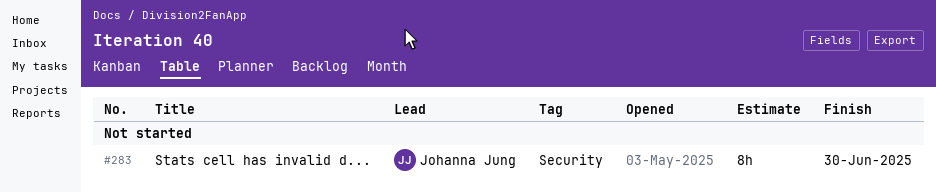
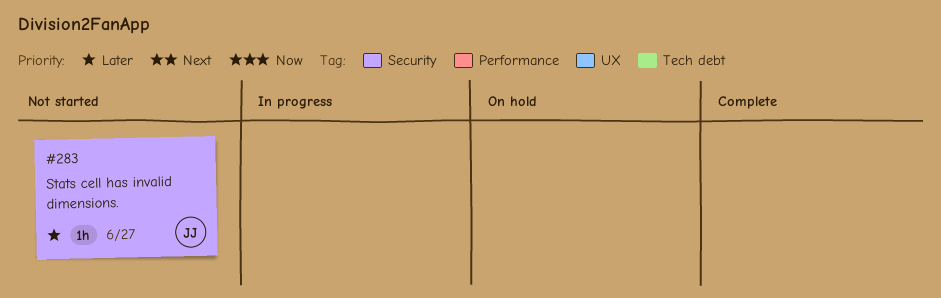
#283, estimate: 8h -> 1h
#283, due: Jun 30 -> Jun 27

